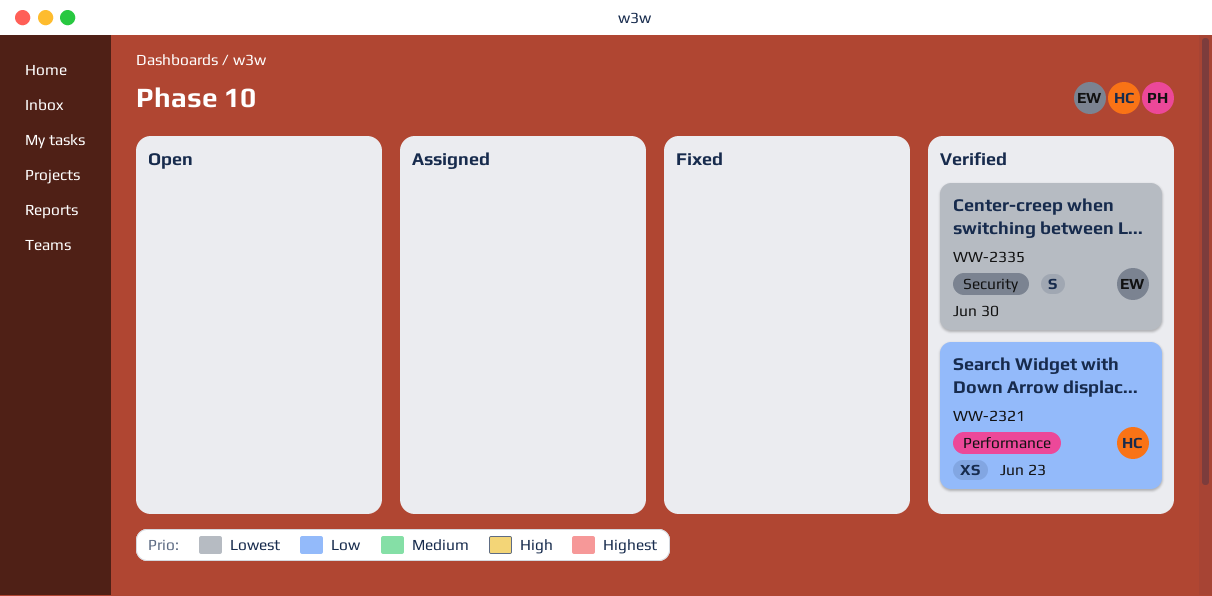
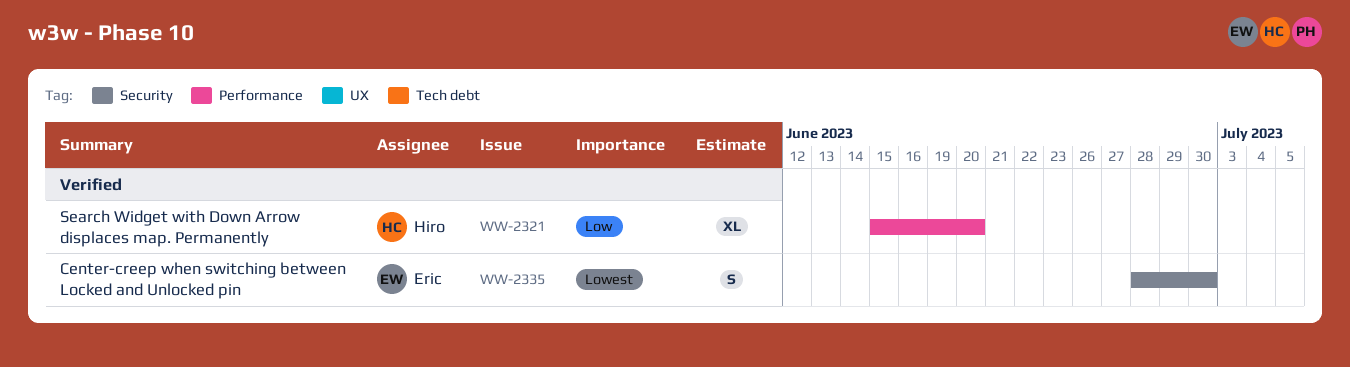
WW-2321, estimate: XS -> XL
WW-2321, due: Jun 23 -> Jun 20

